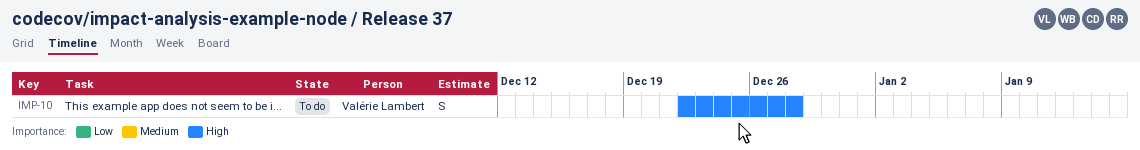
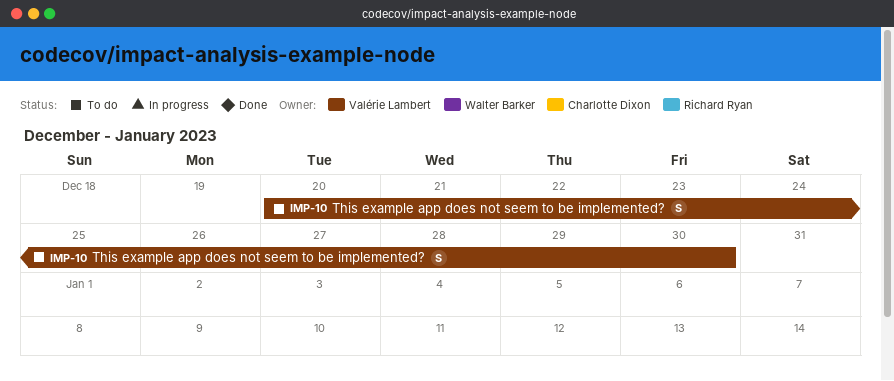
IMP-10, start: Dec 22 -> Dec 20
IMP-10, due: Dec 28 -> Dec 30

